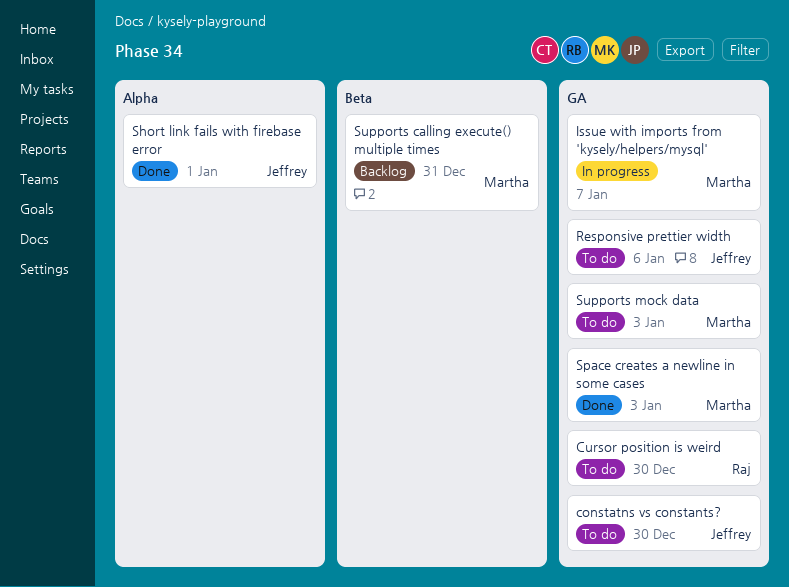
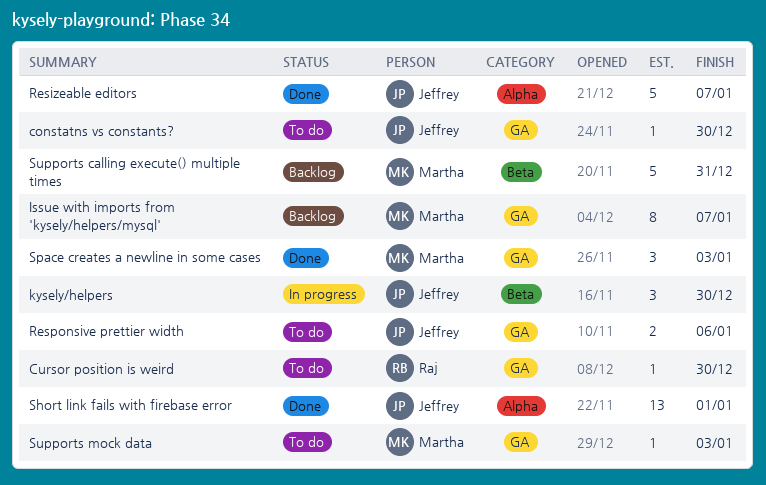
Issue with imports from 'kysely/helpers/mysql', status: In progress -> Backlog
kysely/helpers: none -> present
Resizeable editors: none -> present

